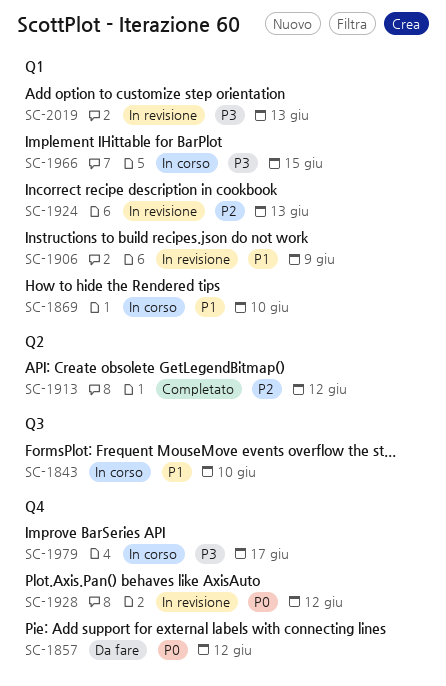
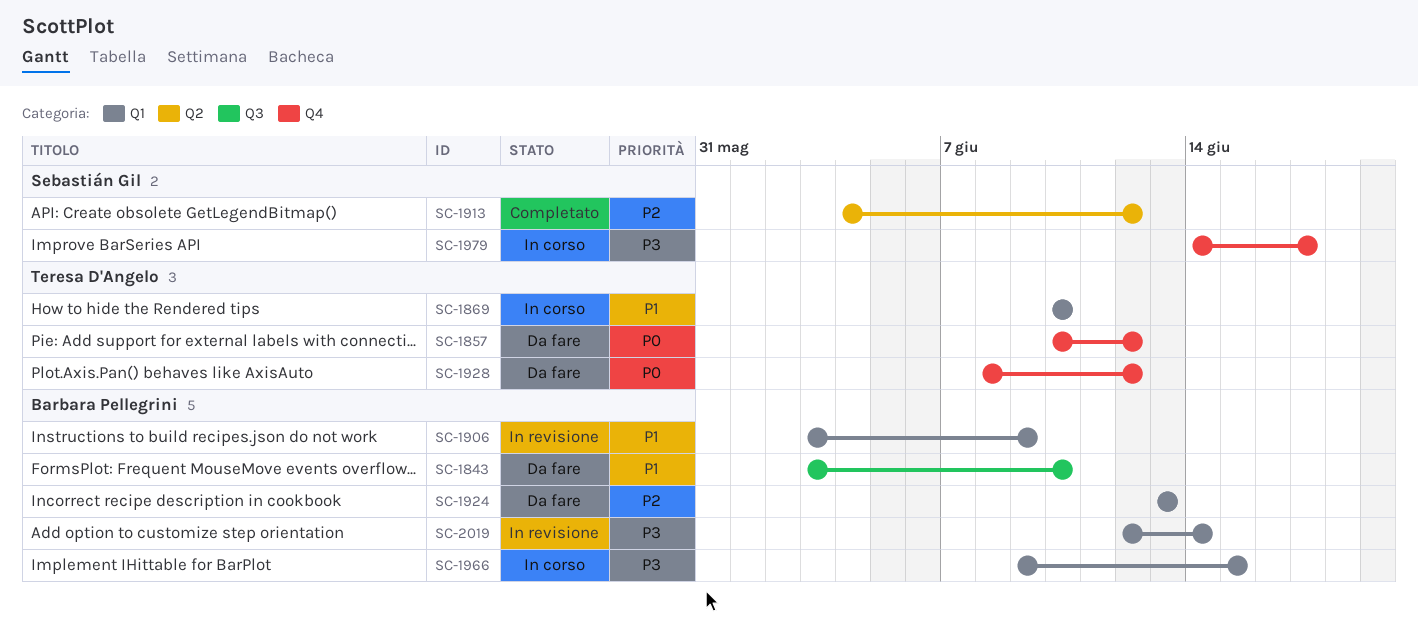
SC-1843, status: In corso -> Da fare
SC-1924, status: In revisione -> Da fare
SC-1928, status: In revisione -> Da fare
SC-2019, due: Jun 13 -> Jun 14

